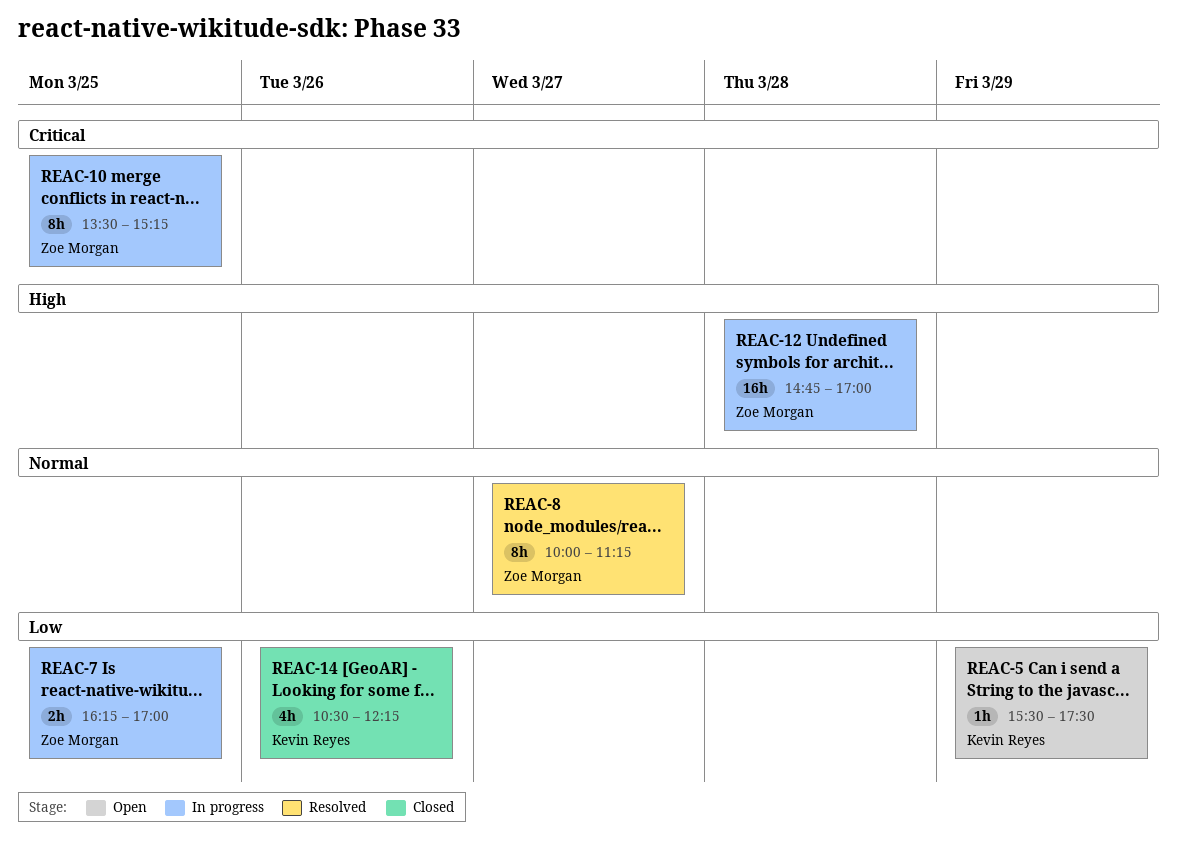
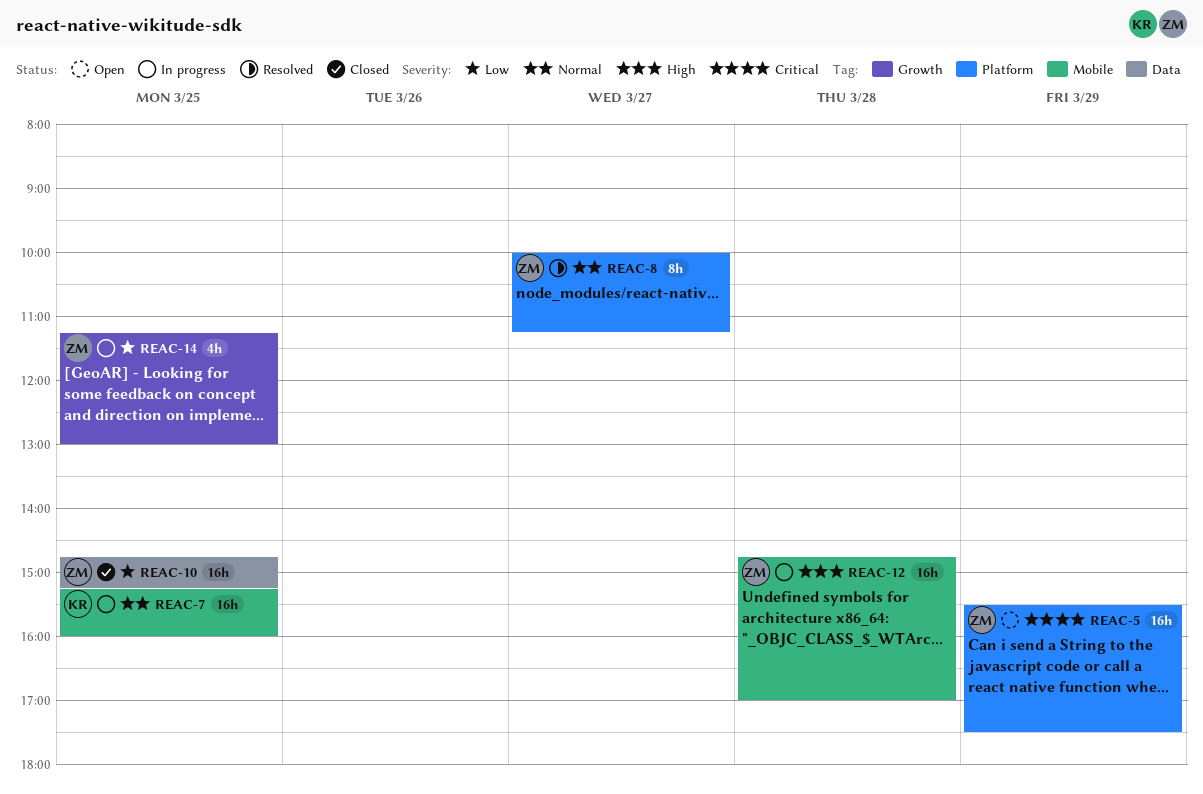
REAC-5, owner: Kevin Reyes -> Zoe Morgan
REAC-5, priority: Low -> Critical
REAC-5, estimate: 1h -> 16h
REAC-7, owner: Zoe Morgan -> Kevin Reyes
REAC-7, priority: Low -> Normal
REAC-7, estimate: 2h -> 16h
REAC-7, begins: 16:15 -> 15:15
REAC-7, ends: 17:00 -> 16:00
REAC-10, status: In progress -> Closed
REAC-10, priority: Critical -> Low
REAC-10, estimate: 8h -> 16h
REAC-10, begins: 13:30 -> 14:45
REAC-14, status: Closed -> In progress
REAC-14, owner: Kevin Reyes -> Zoe Morgan
REAC-14, day: Mar 26 -> Mar 25
REAC-14, begins: 10:30 -> 11:15
REAC-14, ends: 12:15 -> 13:00

